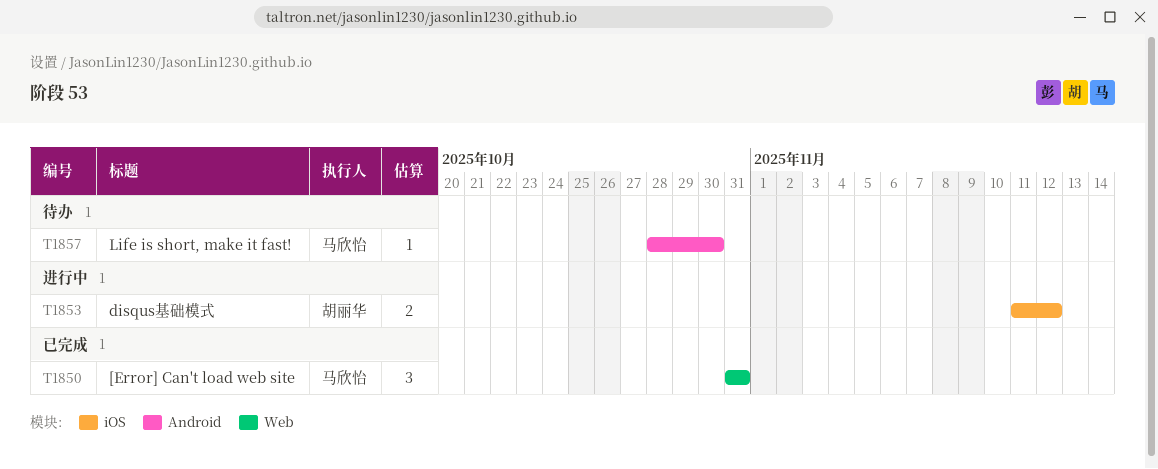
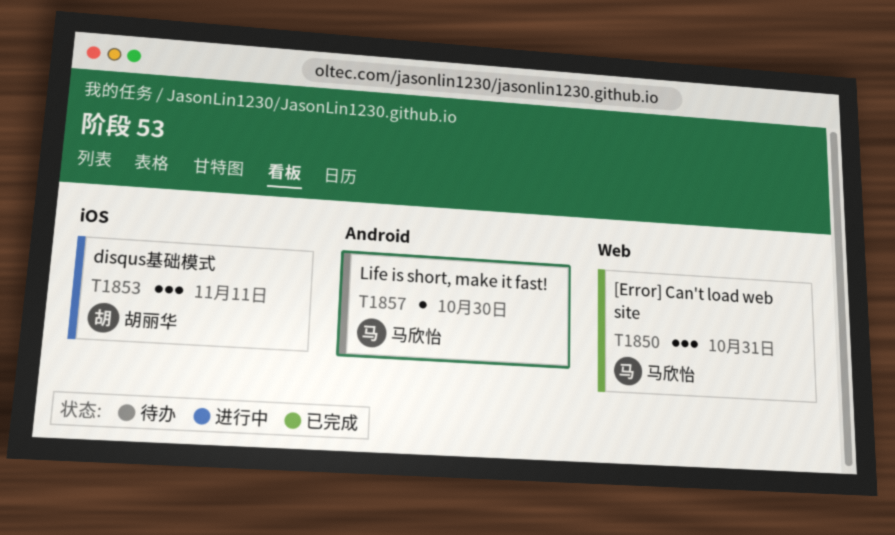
T1853, estimate: 2 -> 3
T1853, due: Nov 12 -> Nov 11

